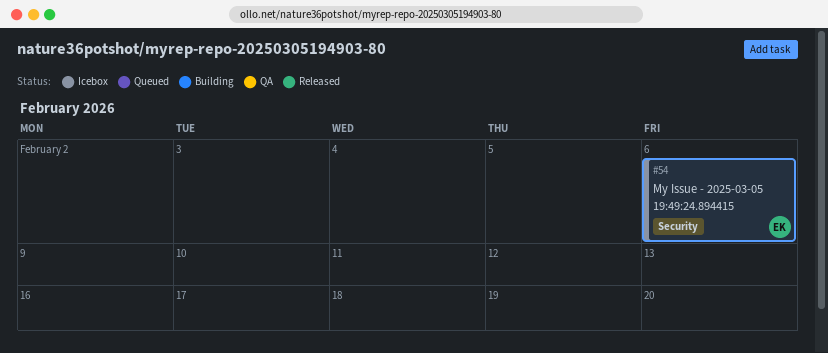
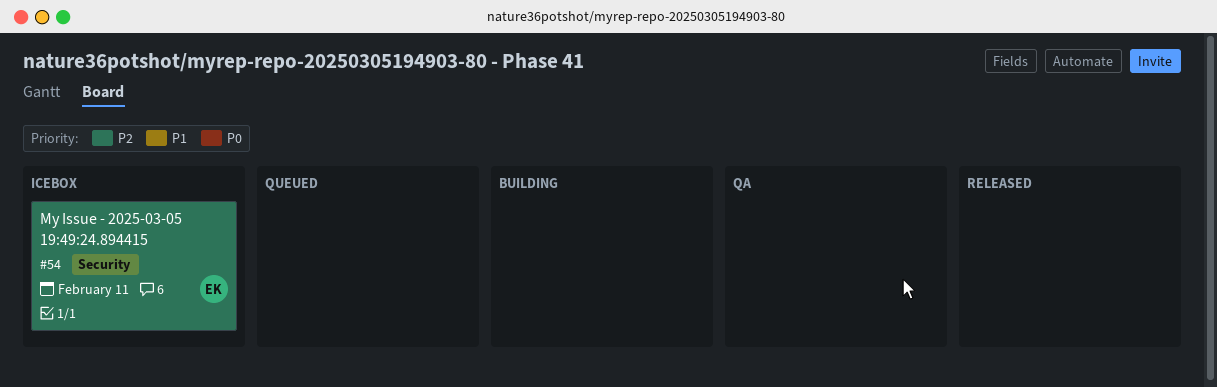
#54, due: Feb 6 -> Feb 11

